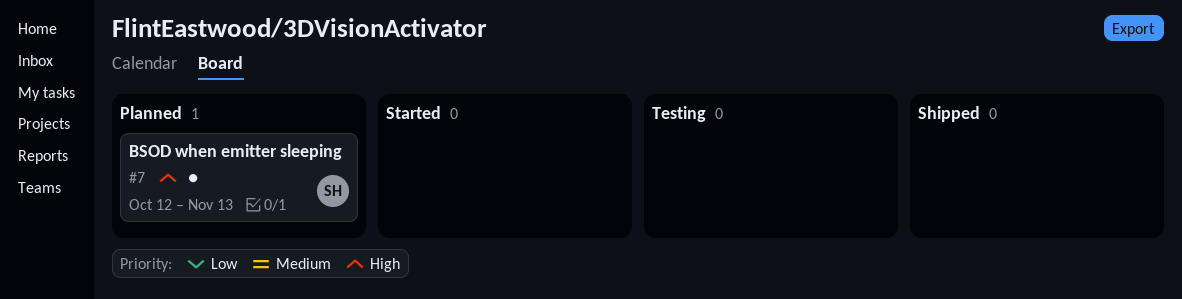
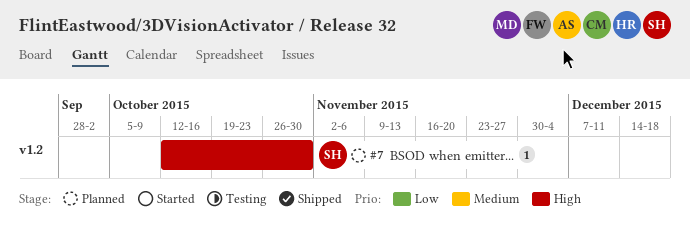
#7, due: Nov 13 -> Oct 30

